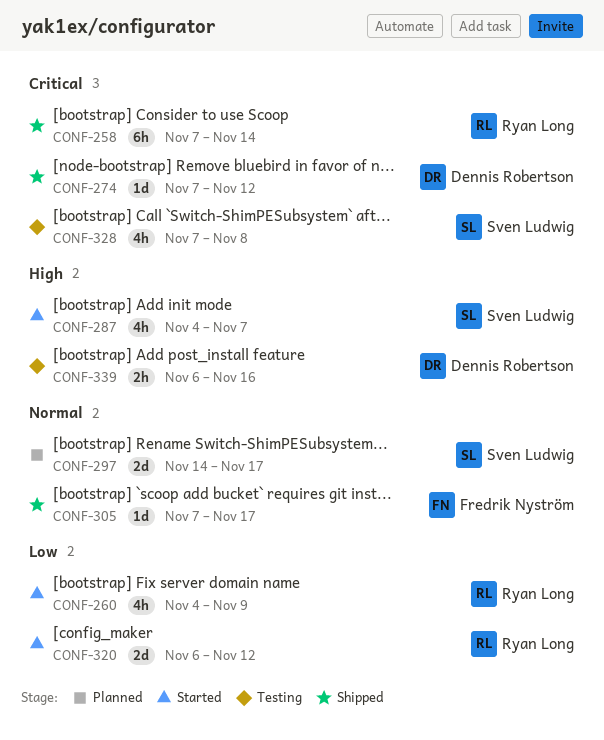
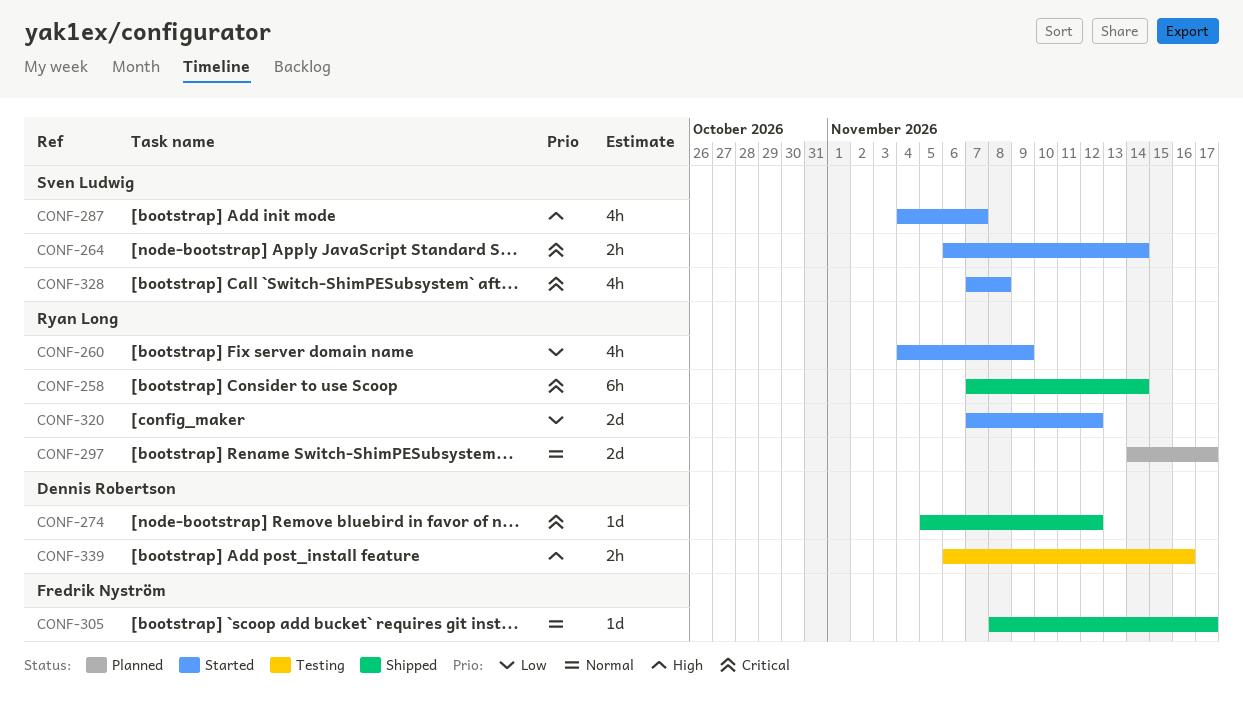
CONF-264: none -> present
CONF-274, start: Nov 7 -> Nov 5
CONF-297, owner: Sven Ludwig -> Ryan Long
CONF-305, start: Nov 7 -> Nov 8
CONF-320, start: Nov 6 -> Nov 7
CONF-328, status: Testing -> Started

